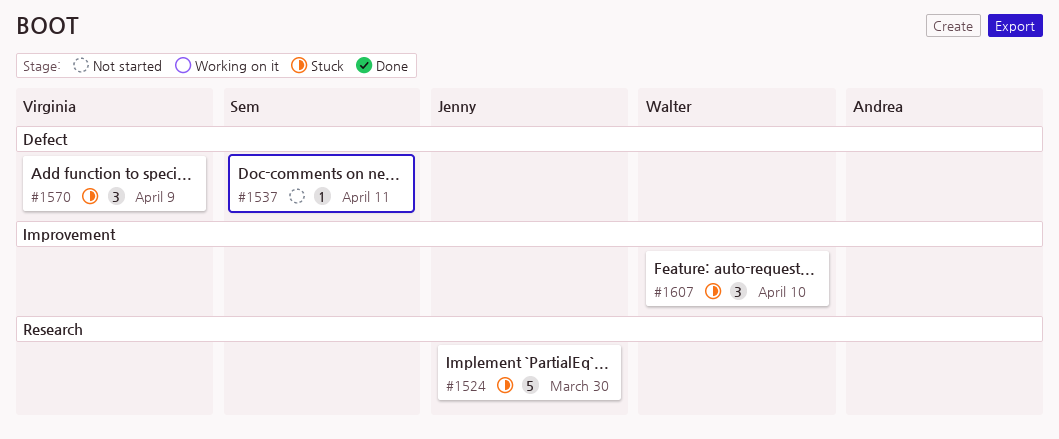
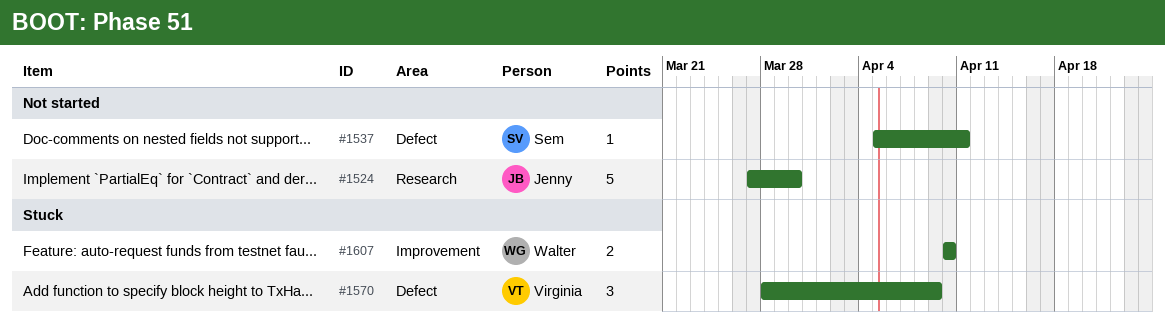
#1524, status: Stuck -> Not started
#1607, estimate: 3 -> 2

